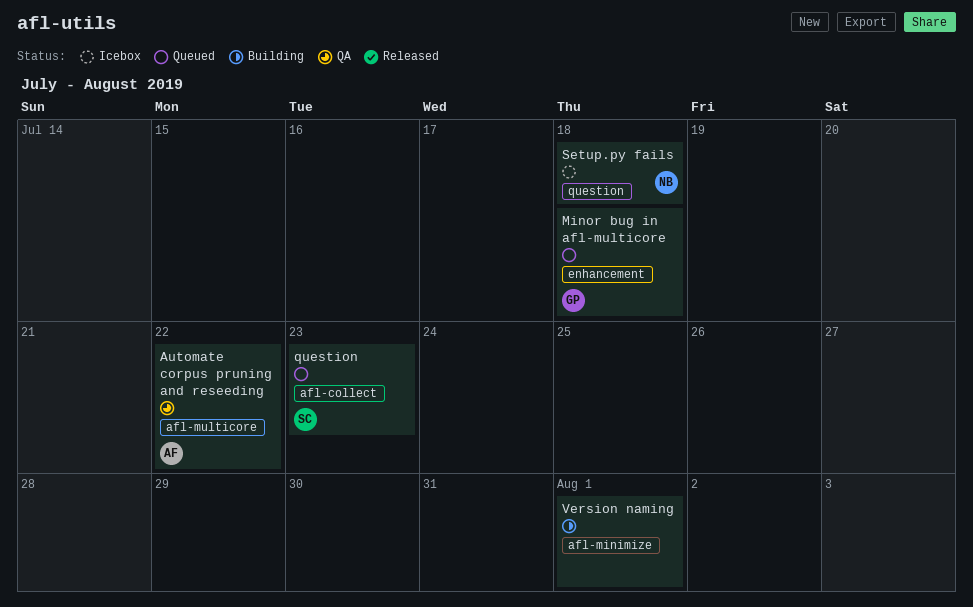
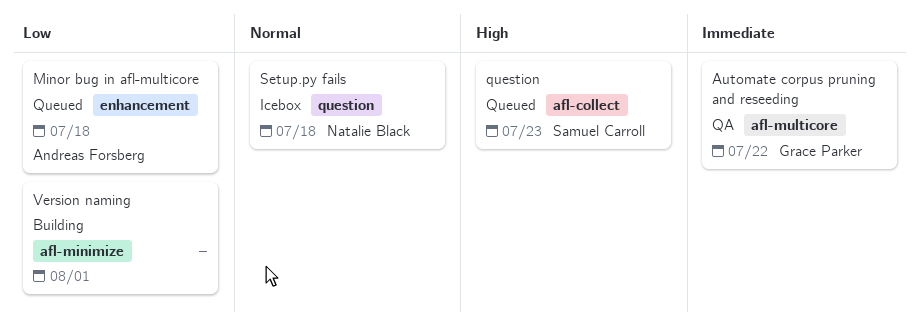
Automate corpus pruning and reseeding, owner: Andreas Forsberg -> Grace Parker
Minor bug in afl-multicore, owner: Grace Parker -> Andreas Forsberg

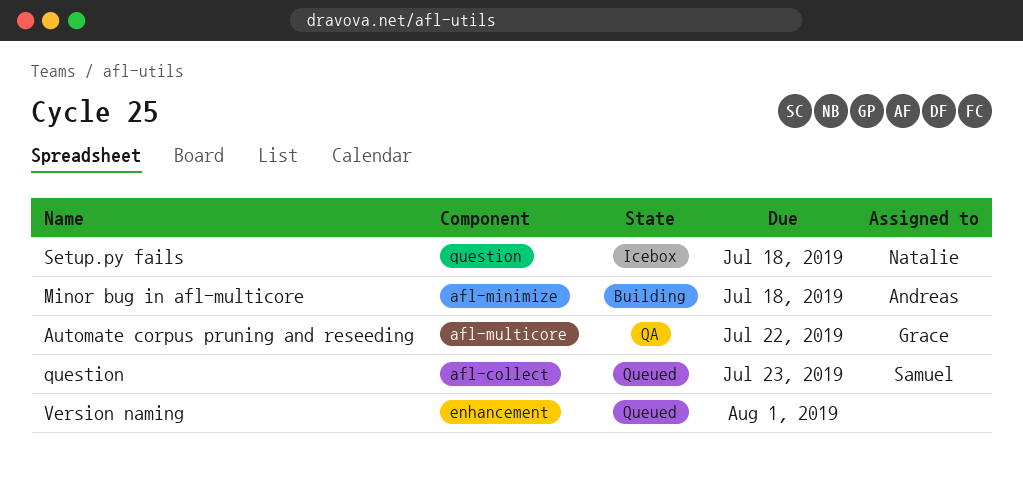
Minor bug in afl-multicore, status: Queued -> Building
Minor bug in afl-multicore, label: enhancement -> afl-minimize
Version naming, status: Building -> Queued
Version naming, label: afl-minimize -> enhancement

